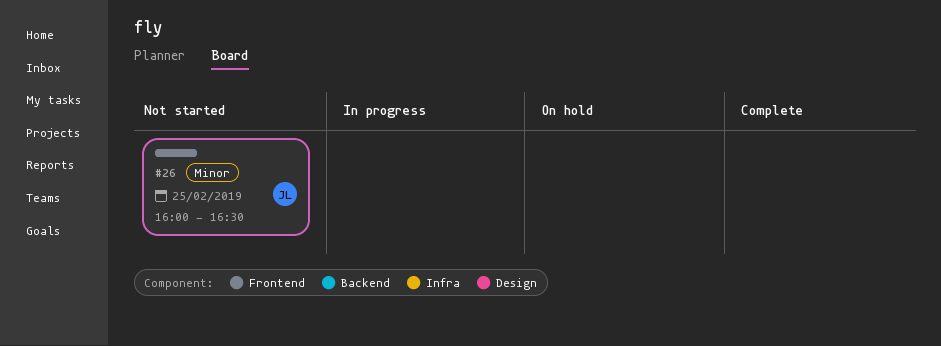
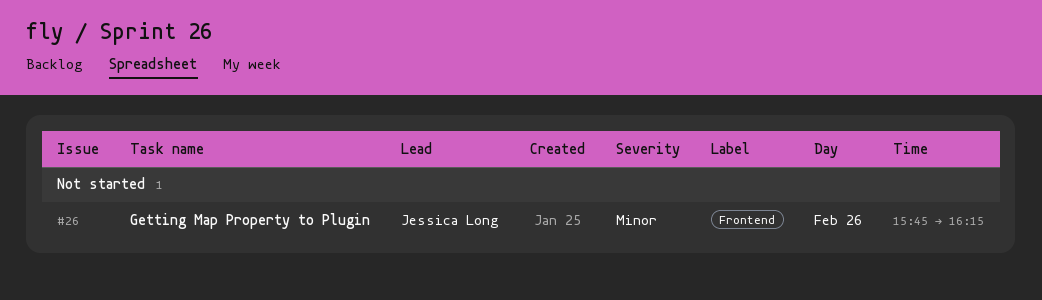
#26, day: Feb 25 -> Feb 26
#26, begins: 16:00 -> 15:45
#26, ends: 16:30 -> 16:15

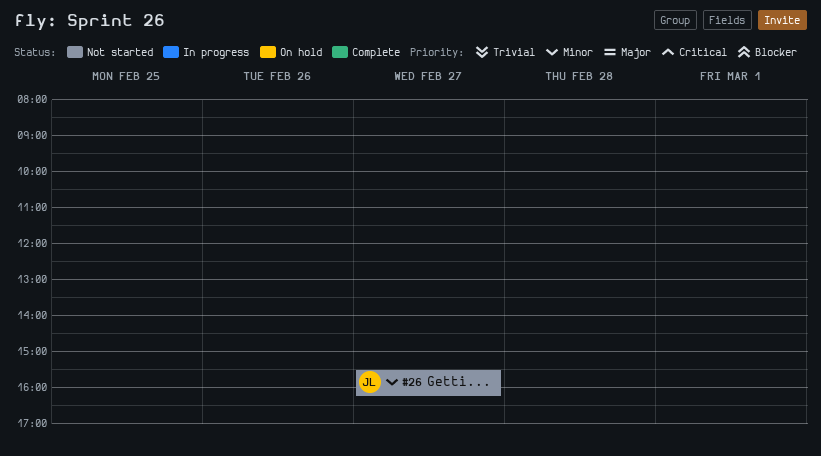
#26, day: Feb 26 -> Feb 27
#26, begins: 15:45 -> 15:30

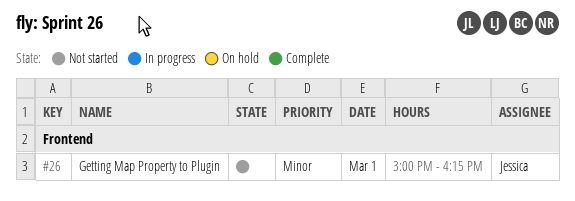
#26, day: Feb 27 -> Mar 1
#26, begins: 15:30 -> 15:00

